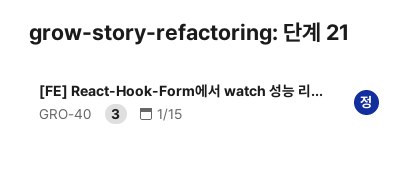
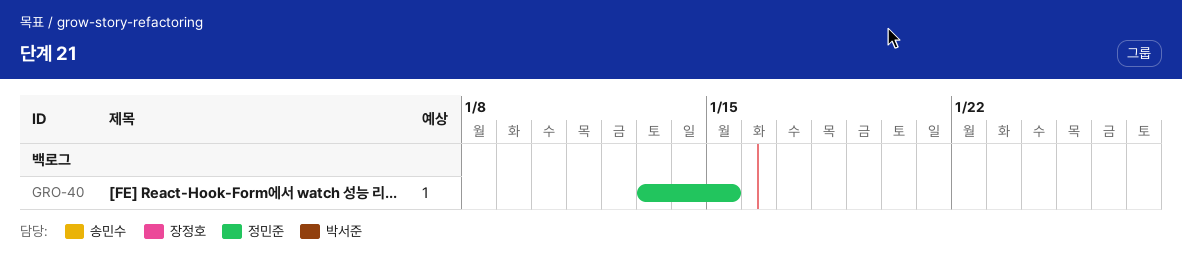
GRO-40, estimate: 3 -> 1

